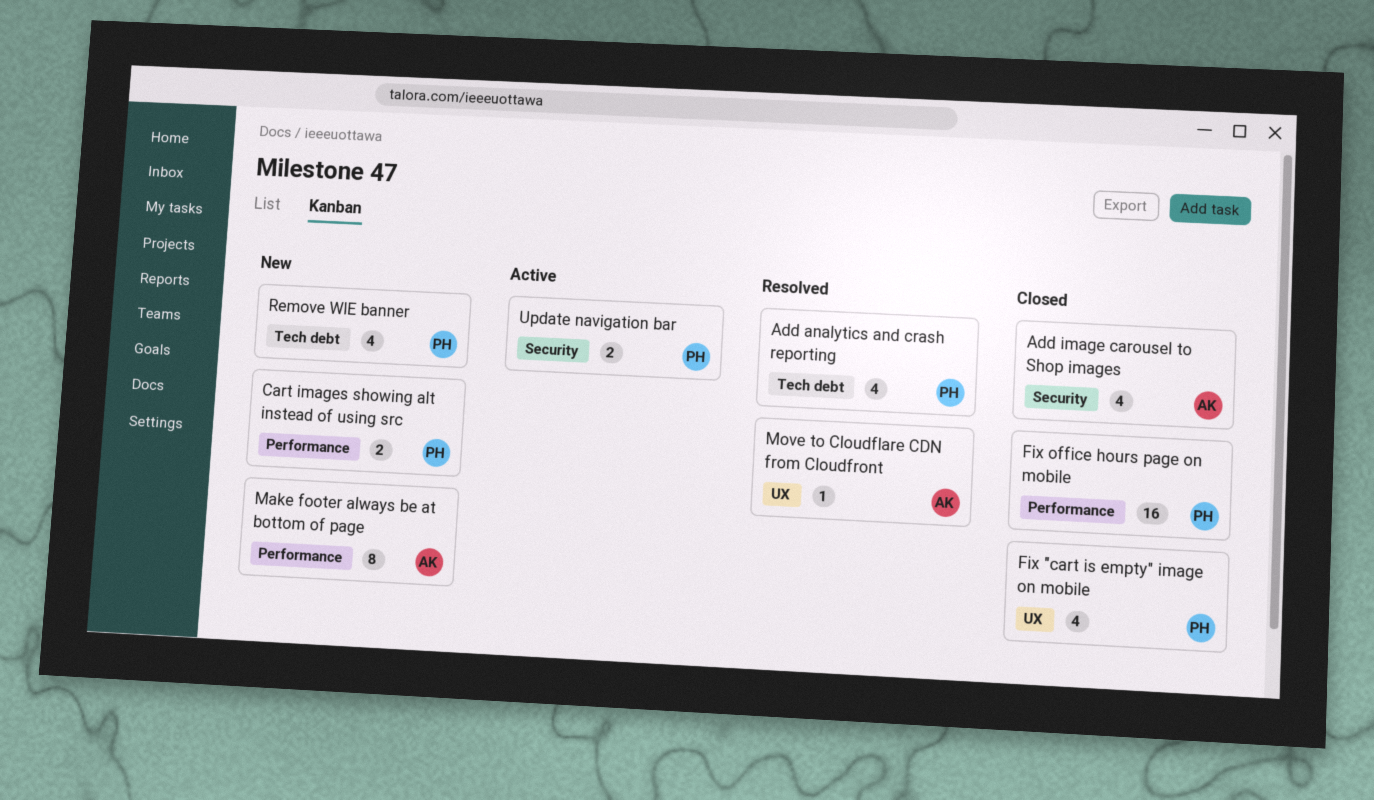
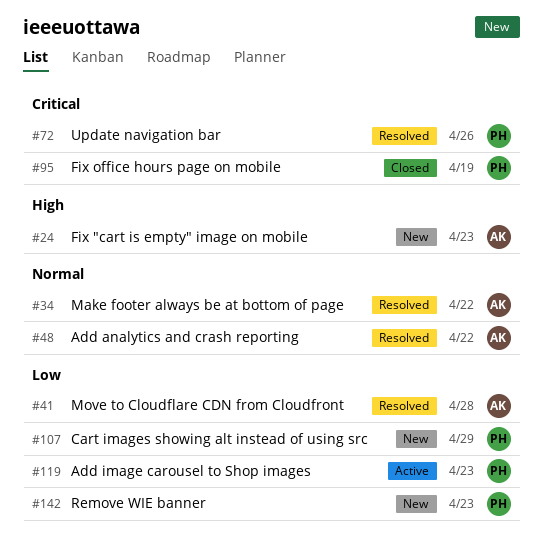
Add analytics and crash reporting, owner: PH -> AK
Add image carousel to Shop images, status: Closed -> Active
Add image carousel to Shop images, owner: AK -> PH
Fix "cart is empty" image on mobile, status: Closed -> New
Fix "cart is empty" image on mobile, owner: PH -> AK
Make footer always be at bottom of page, status: New -> Resolved
Update navigation bar, status: Active -> Resolved

